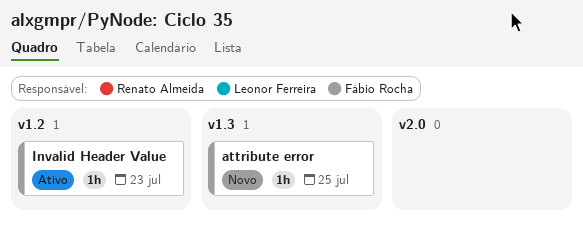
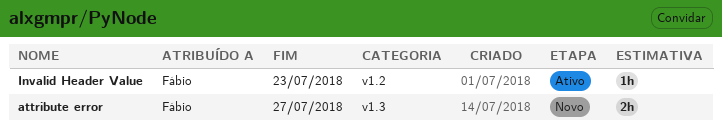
attribute error, estimate: 1h -> 2h
attribute error, due: Jul 25 -> Jul 27

